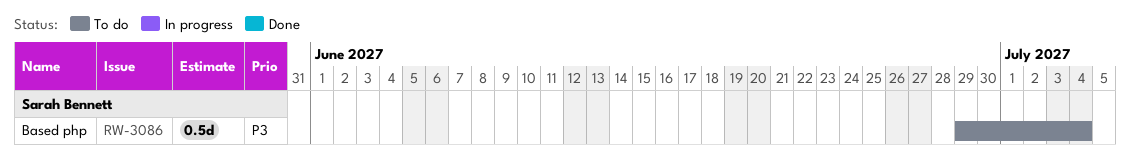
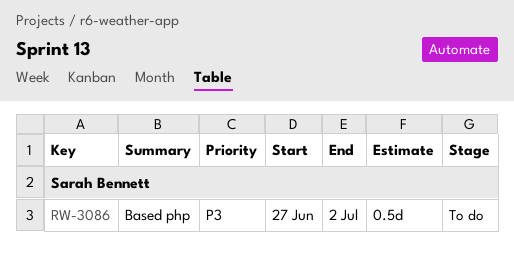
RW-3086, start: Jun 29 -> Jun 27
RW-3086, due: Jul 4 -> Jul 2

